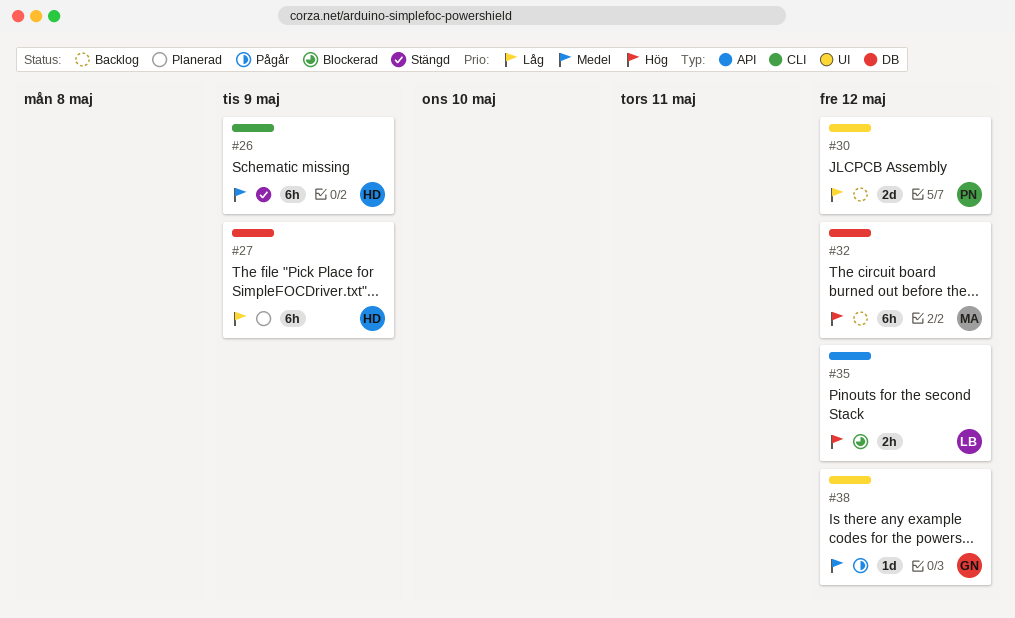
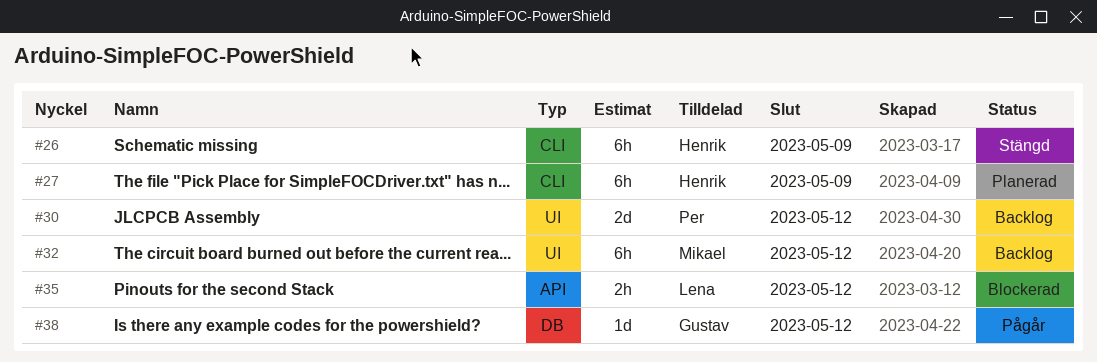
#27, label: DB -> CLI
#32, label: DB -> UI
#38, label: UI -> DB

